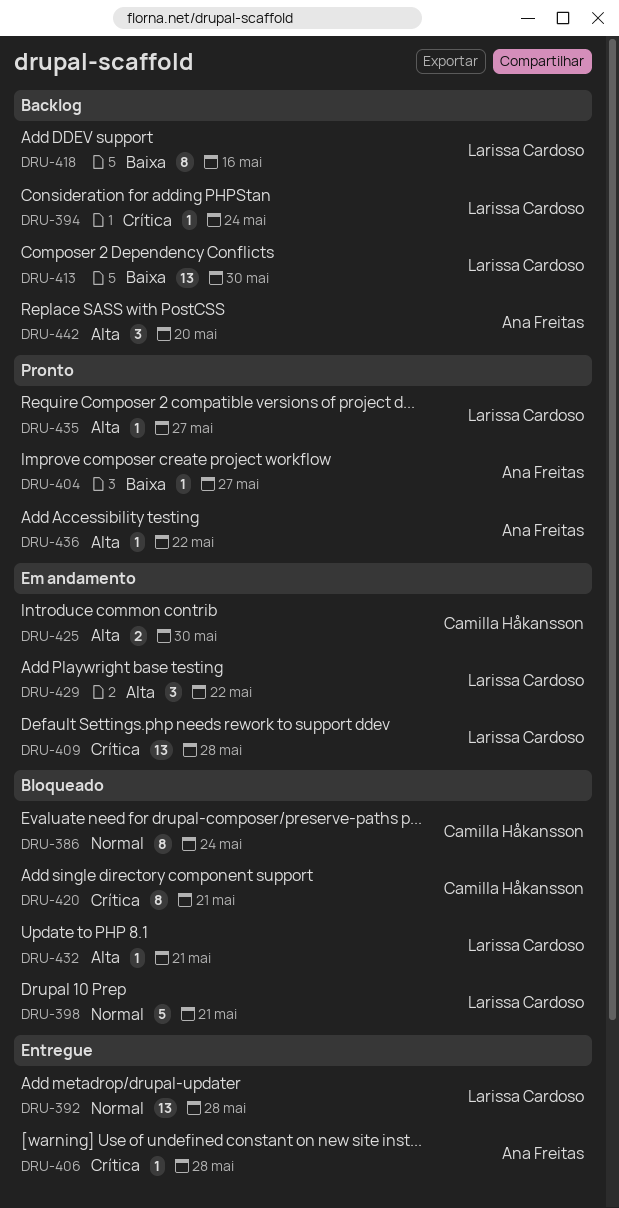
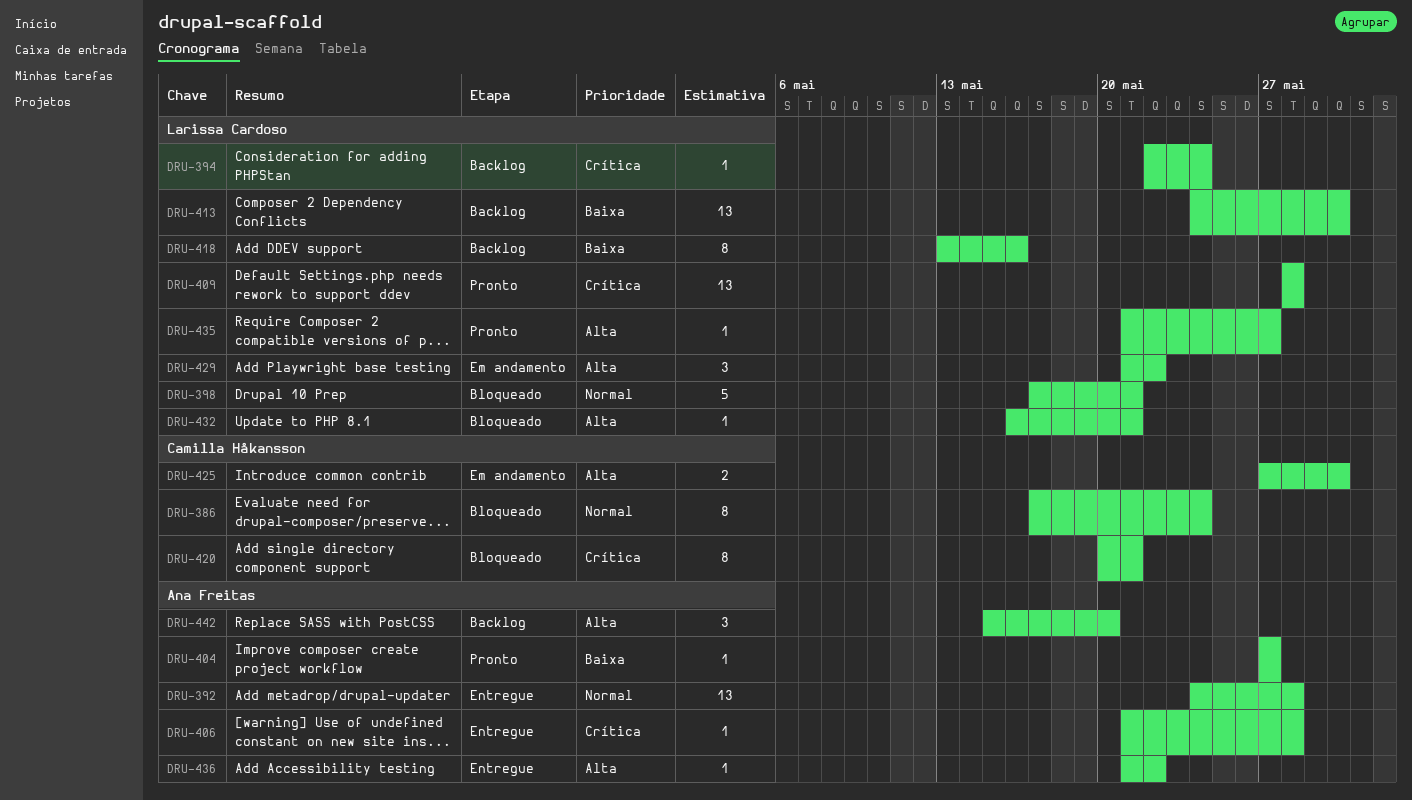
DRU-392, owner: Larissa Cardoso -> Ana Freitas
DRU-409, status: Em andamento -> Pronto
DRU-436, status: Pronto -> Entregue

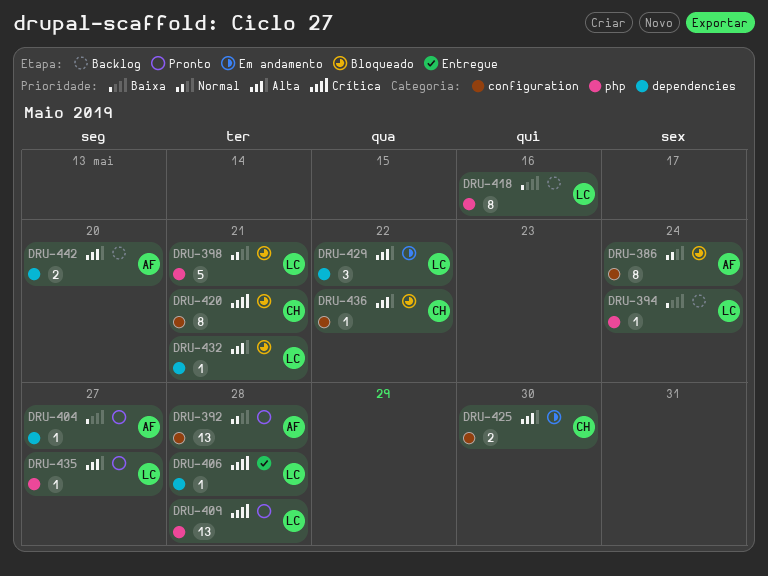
DRU-386, owner: Camilla Håkansson -> Ana Freitas
DRU-392, status: Entregue -> Pronto
DRU-394, priority: Crítica -> Baixa
DRU-406, owner: Ana Freitas -> Larissa Cardoso
DRU-413: present -> none
DRU-436, status: Entregue -> Bloqueado
DRU-436, owner: Ana Freitas -> Camilla Håkansson
DRU-442, estimate: 3 -> 2

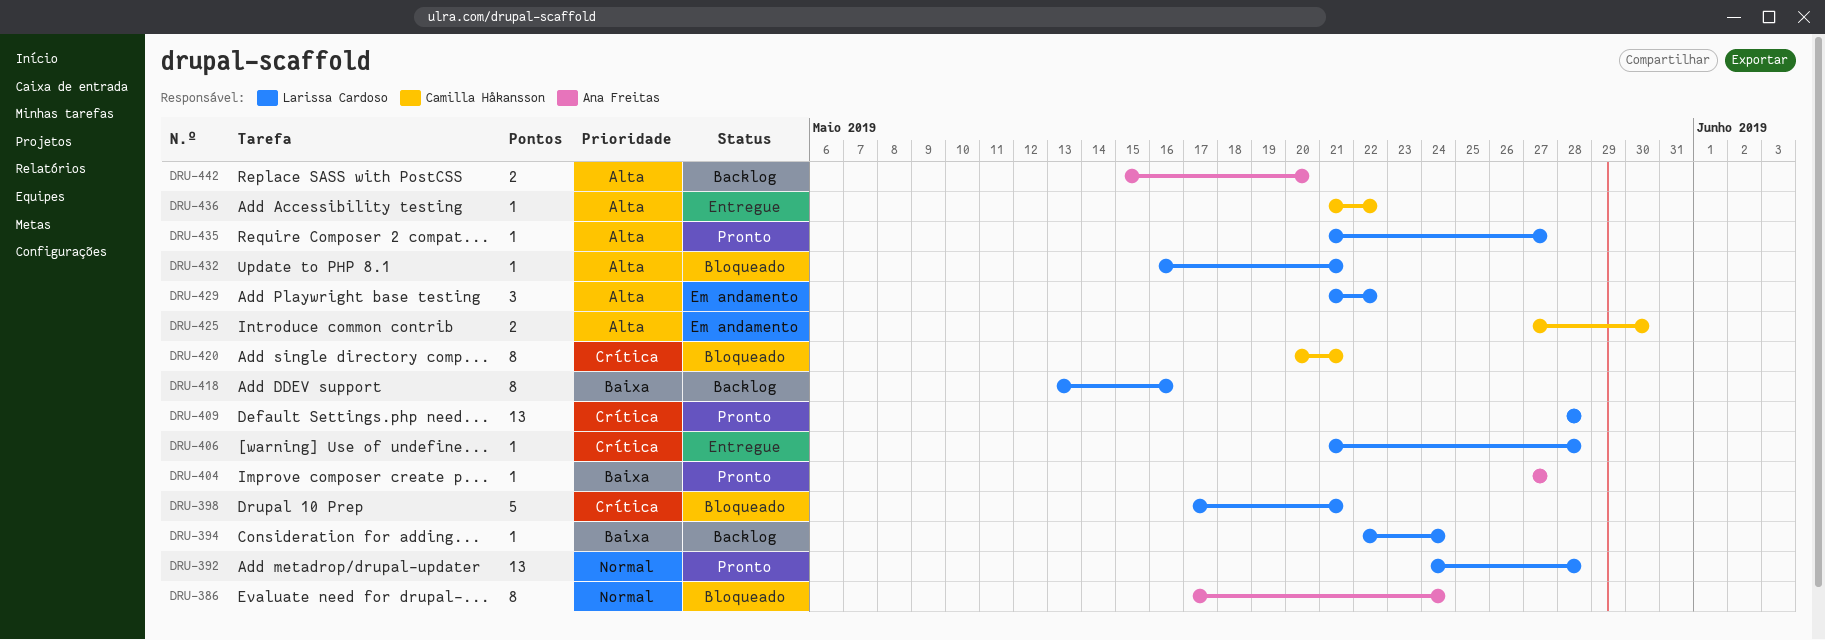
DRU-392, owner: Ana Freitas -> Larissa Cardoso
DRU-398, priority: Normal -> Crítica
DRU-436, status: Bloqueado -> Entregue

